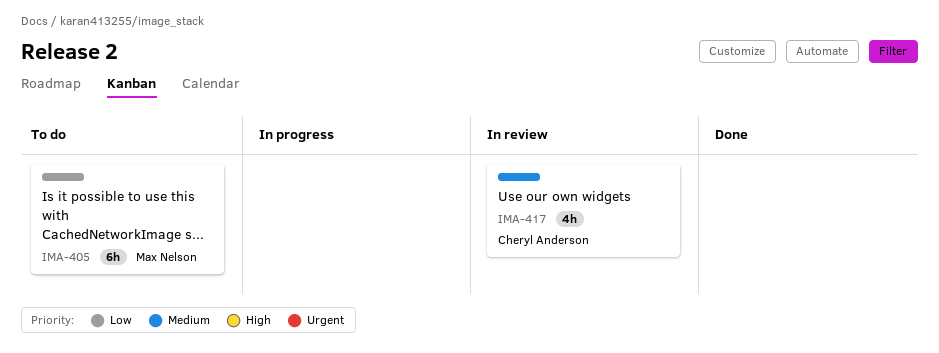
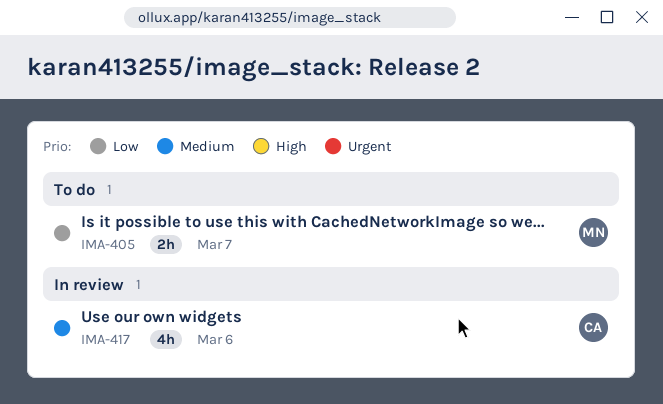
IMA-405, estimate: 6h -> 2h

